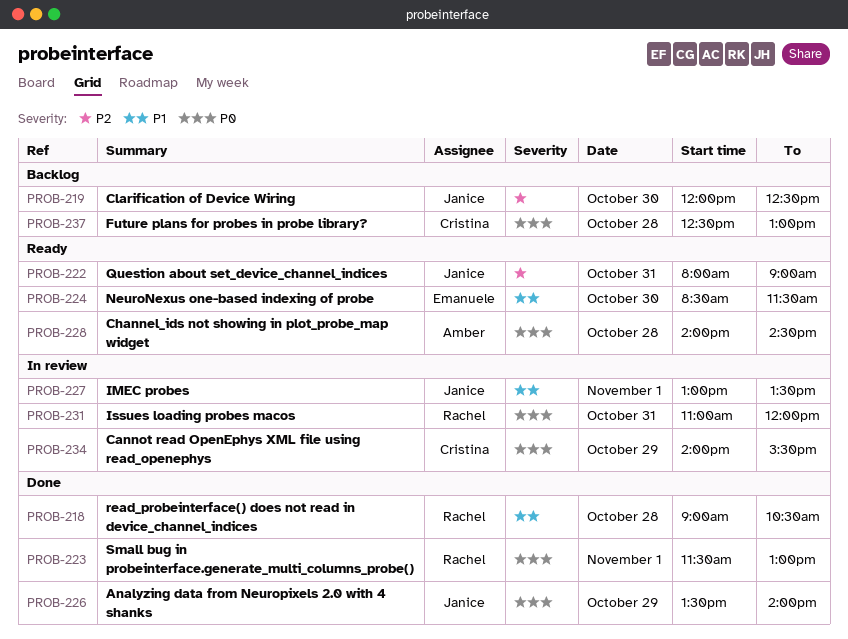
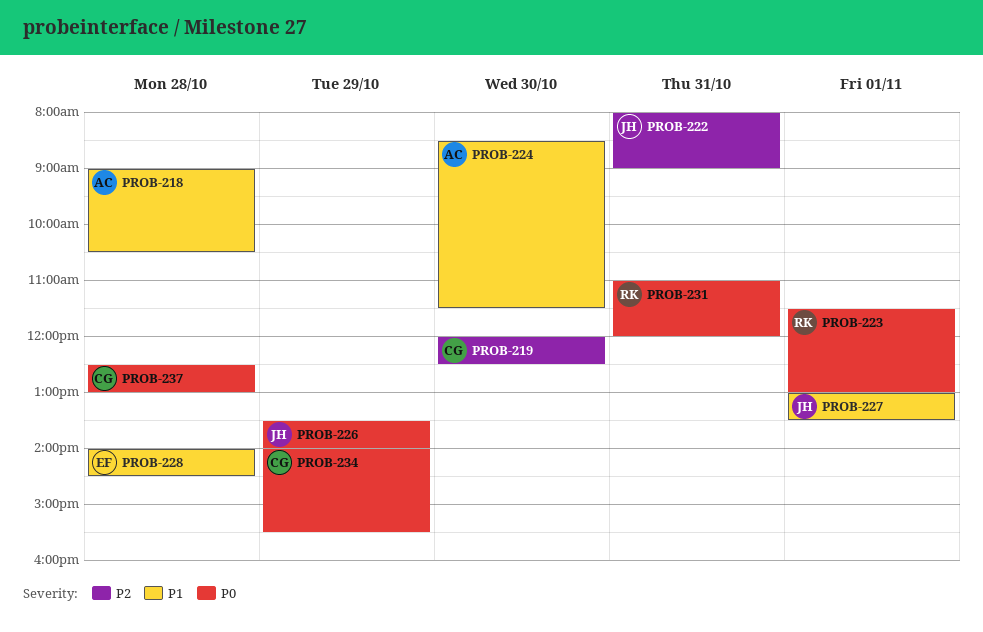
PROB-218, owner: Rachel -> Amber
PROB-219, owner: Janice -> Cristina
PROB-224, owner: Emanuele -> Amber
PROB-228, owner: Amber -> Emanuele
PROB-228, priority: P0 -> P1

